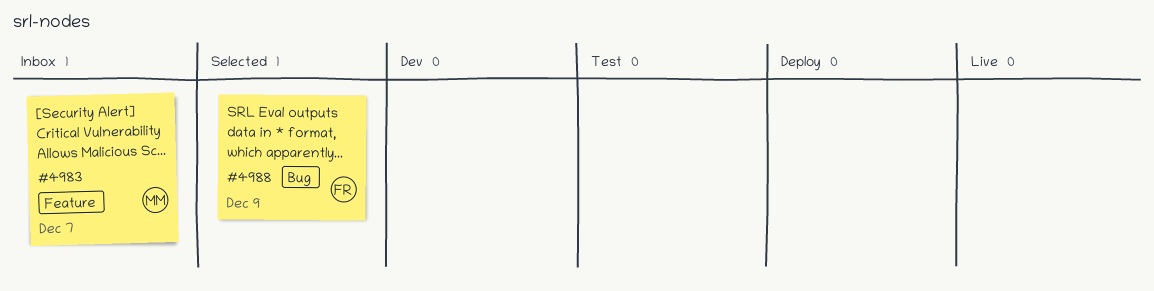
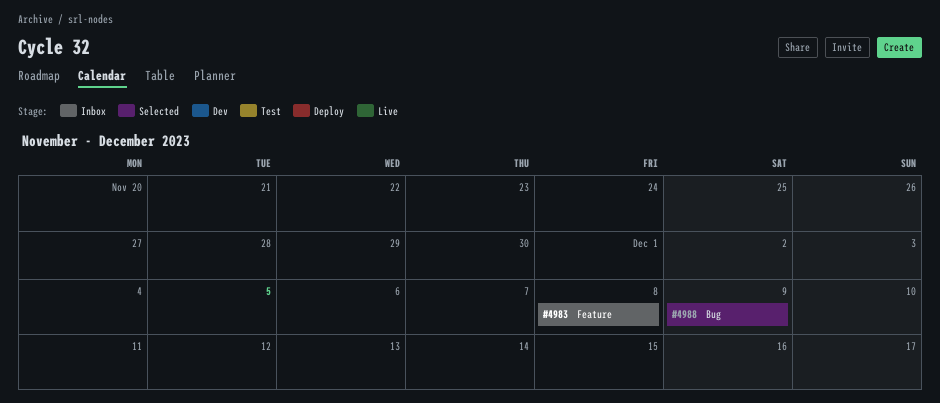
#4983, due: Dec 7 -> Dec 8

